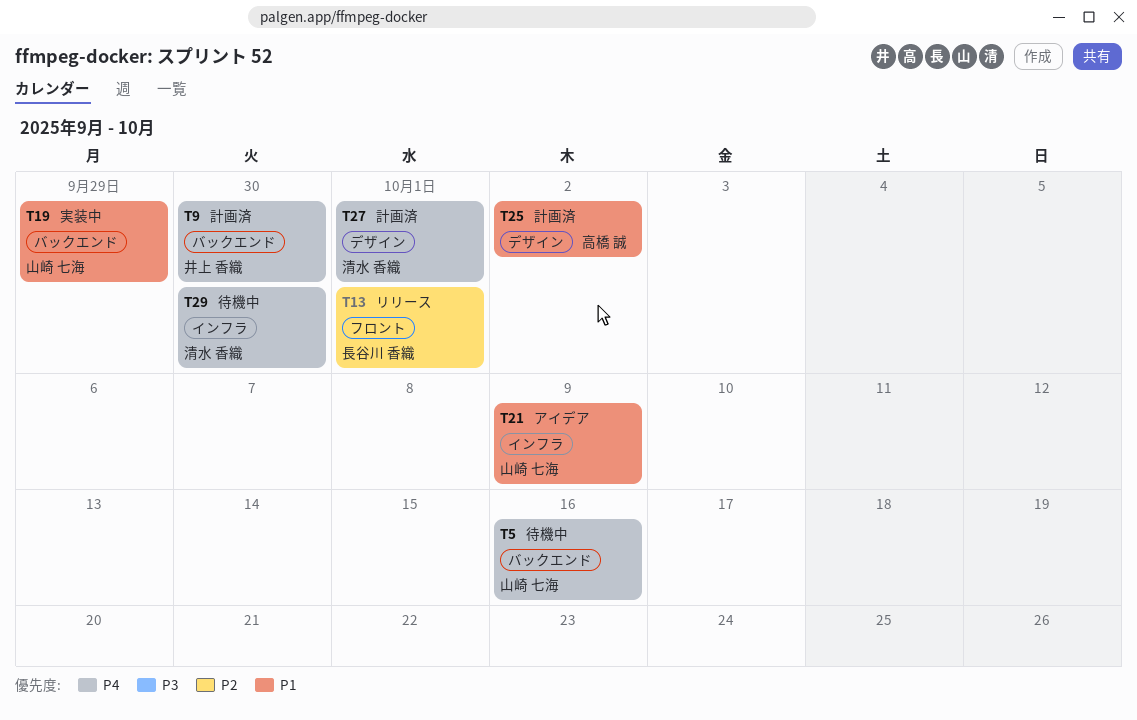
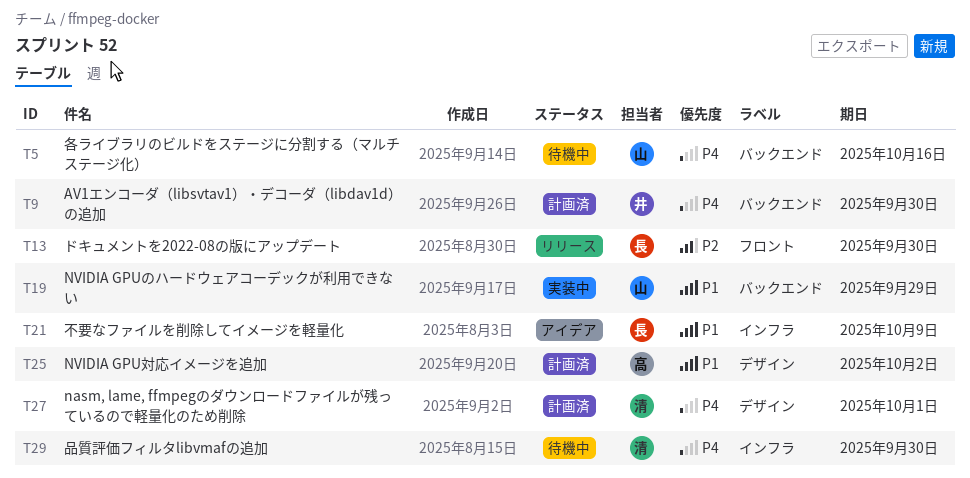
T13, due: Oct 1 -> Sep 30
T21, owner: 山崎 七海 -> 長谷川 香織

